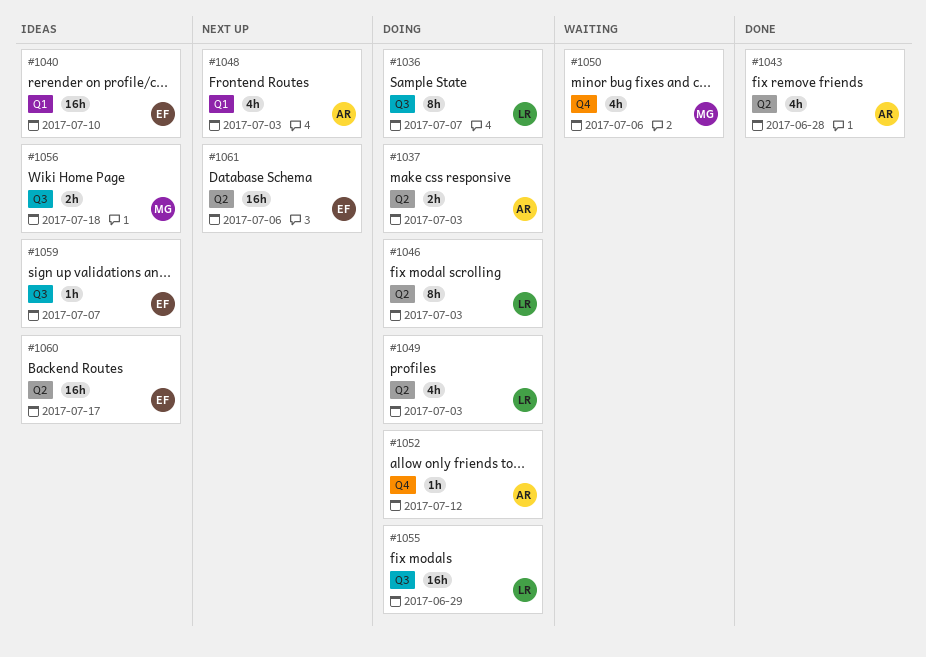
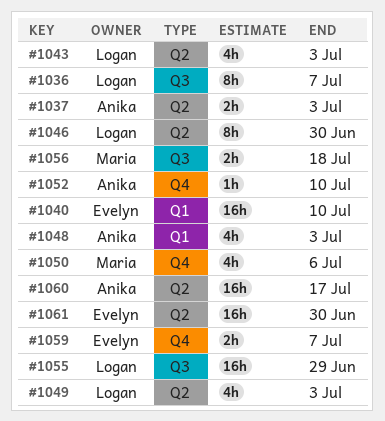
#1043, owner: Anika -> Logan
#1043, due: Jun 28 -> Jul 3
#1046, due: Jul 3 -> Jun 30
#1052, due: Jul 12 -> Jul 10
#1059, label: Q3 -> Q4
#1059, estimate: 1h -> 2h
#1060, owner: Evelyn -> Anika
#1061, due: Jul 6 -> Jun 30

